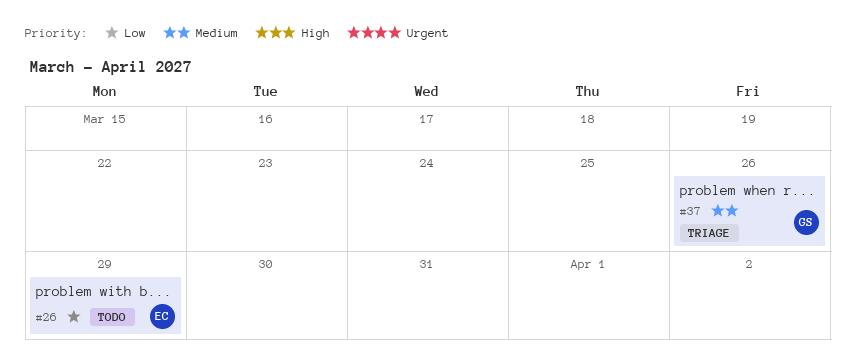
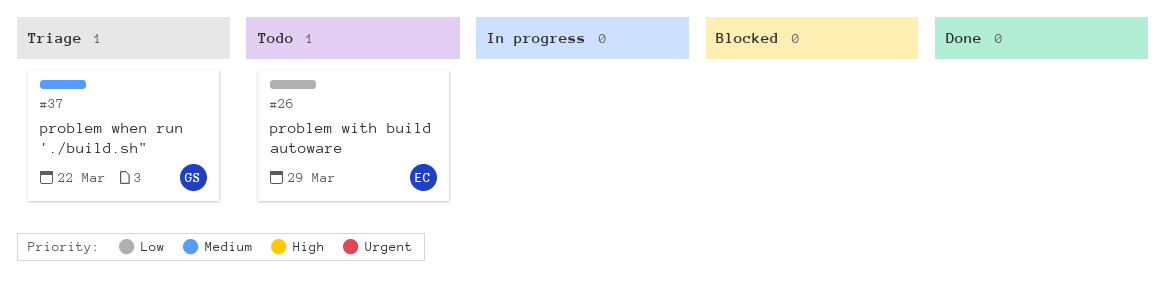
#37, due: Mar 26 -> Mar 22

